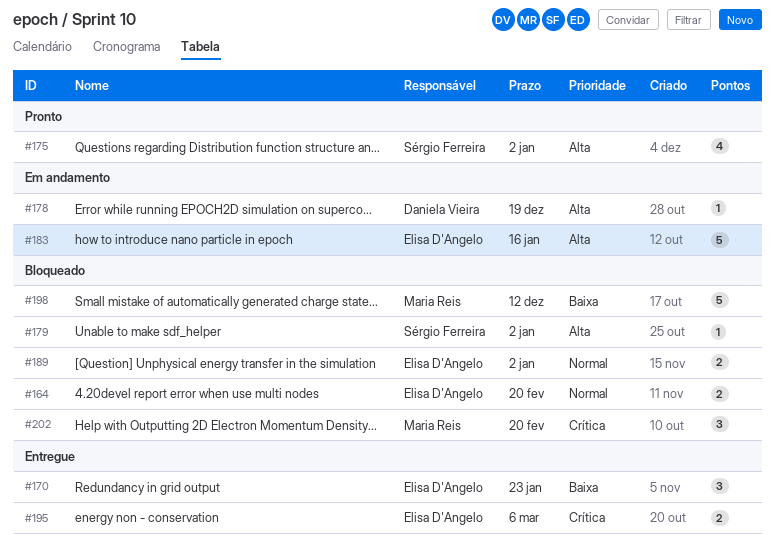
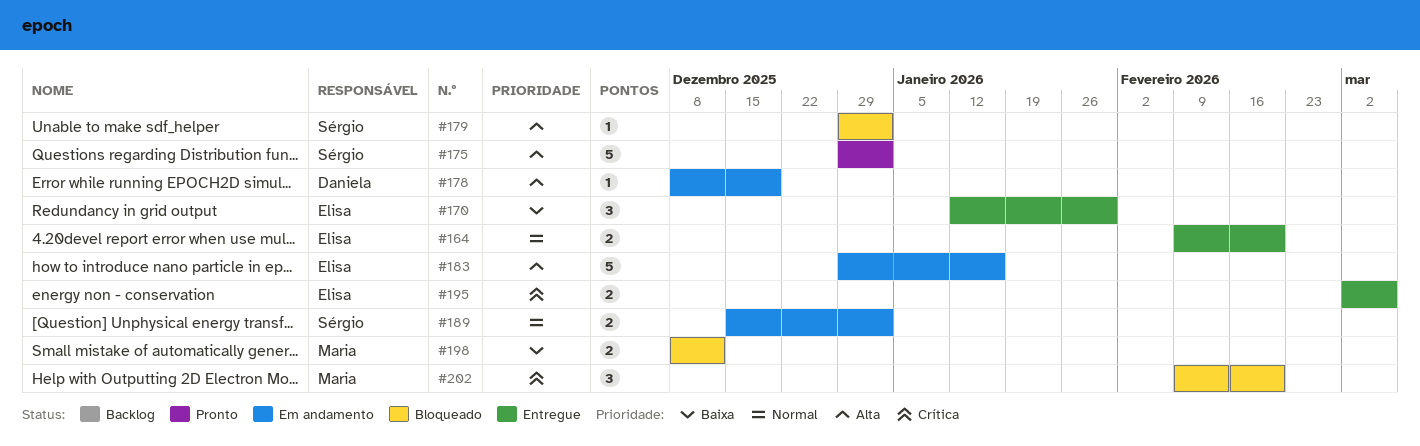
#164, status: Bloqueado -> Entregue
#170, due: Jan 23 -> Jan 30
#175, estimate: 4 -> 5
#189, status: Bloqueado -> Em andamento
#189, owner: Elisa D'Angelo -> Sérgio Ferreira
#198, estimate: 5 -> 2

